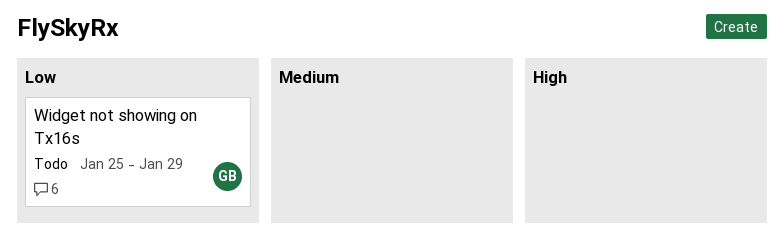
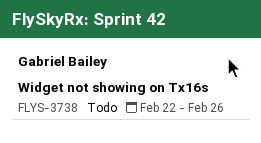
Widget not showing on Tx16s, start: Jan 25 -> Feb 22
Widget not showing on Tx16s, due: Jan 29 -> Feb 26

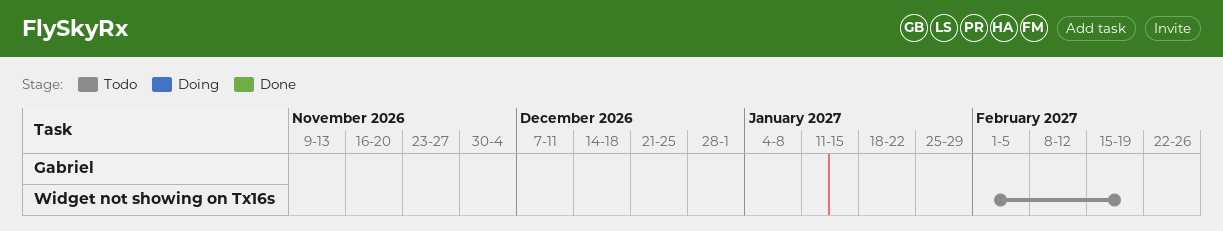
Widget not showing on Tx16s, start: Feb 22 -> Feb 1
Widget not showing on Tx16s, due: Feb 26 -> Feb 19

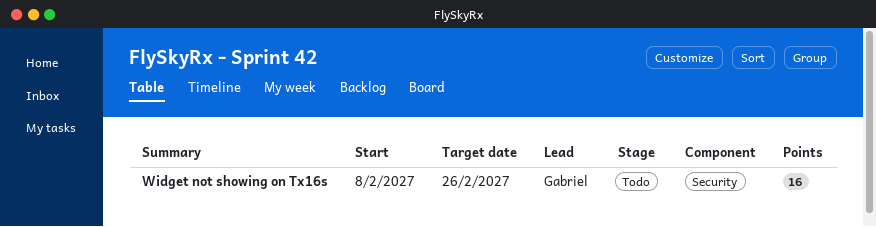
Widget not showing on Tx16s, start: Feb 1 -> Feb 8
Widget not showing on Tx16s, due: Feb 19 -> Feb 26

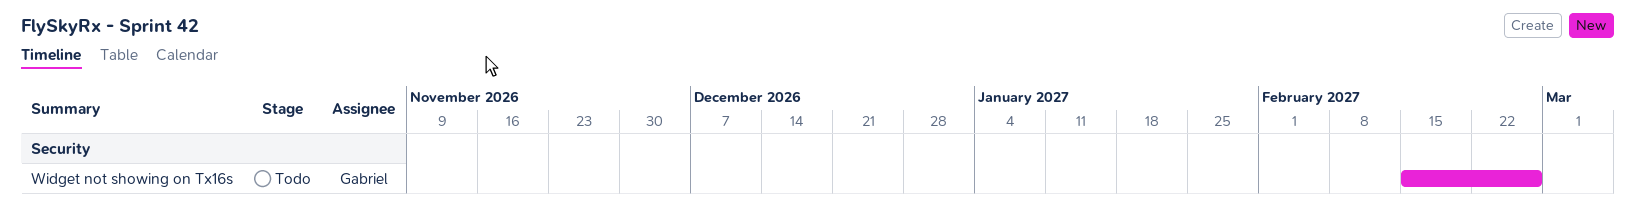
Widget not showing on Tx16s, start: Feb 8 -> Feb 15

